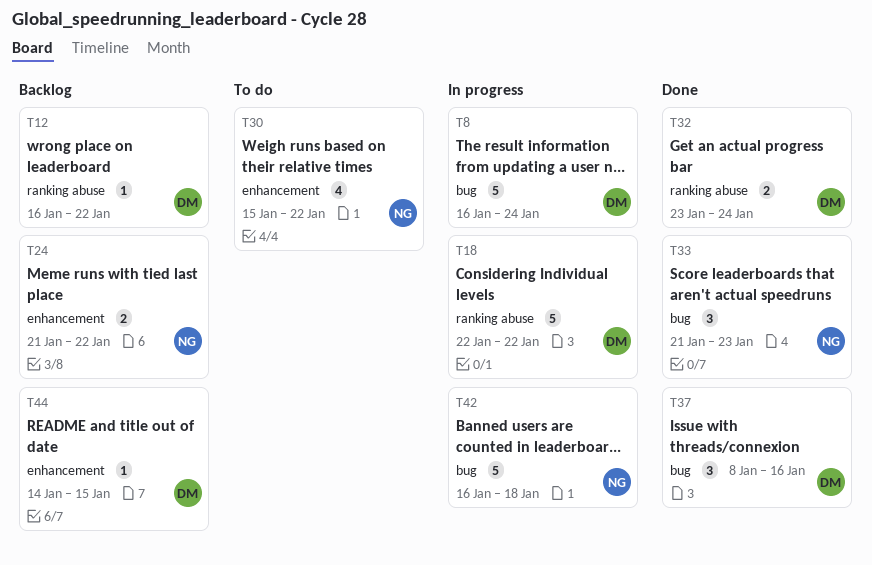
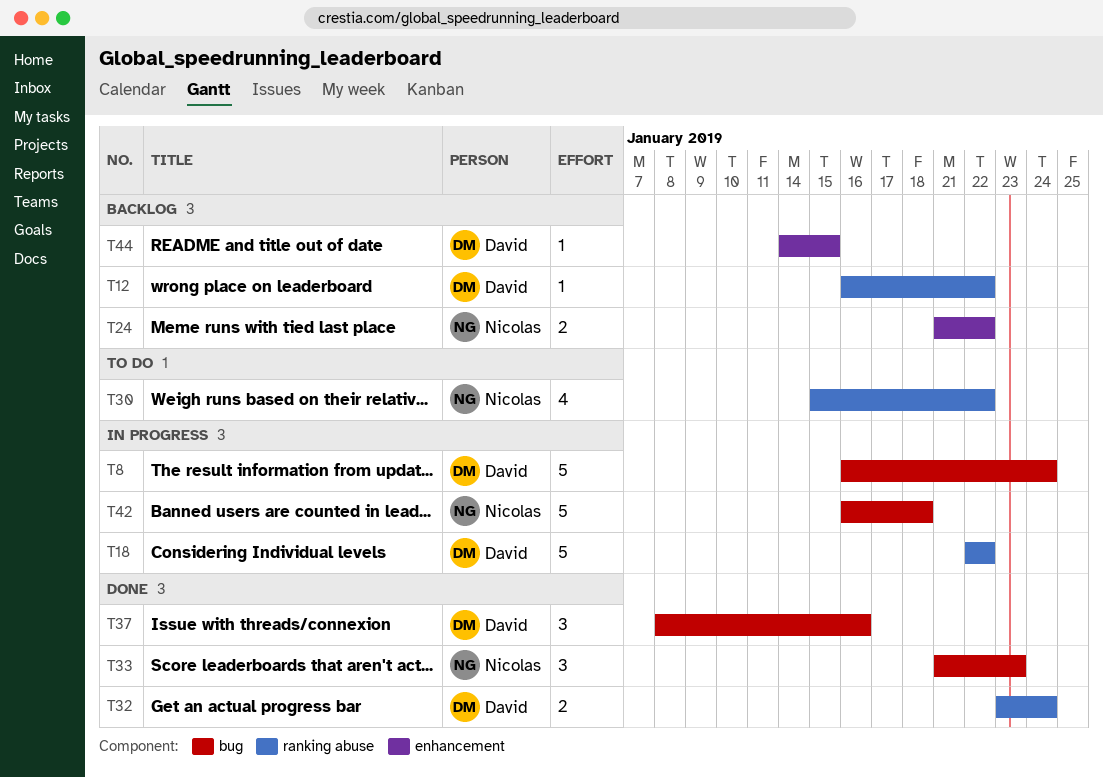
T30, label: enhancement -> ranking abuse

